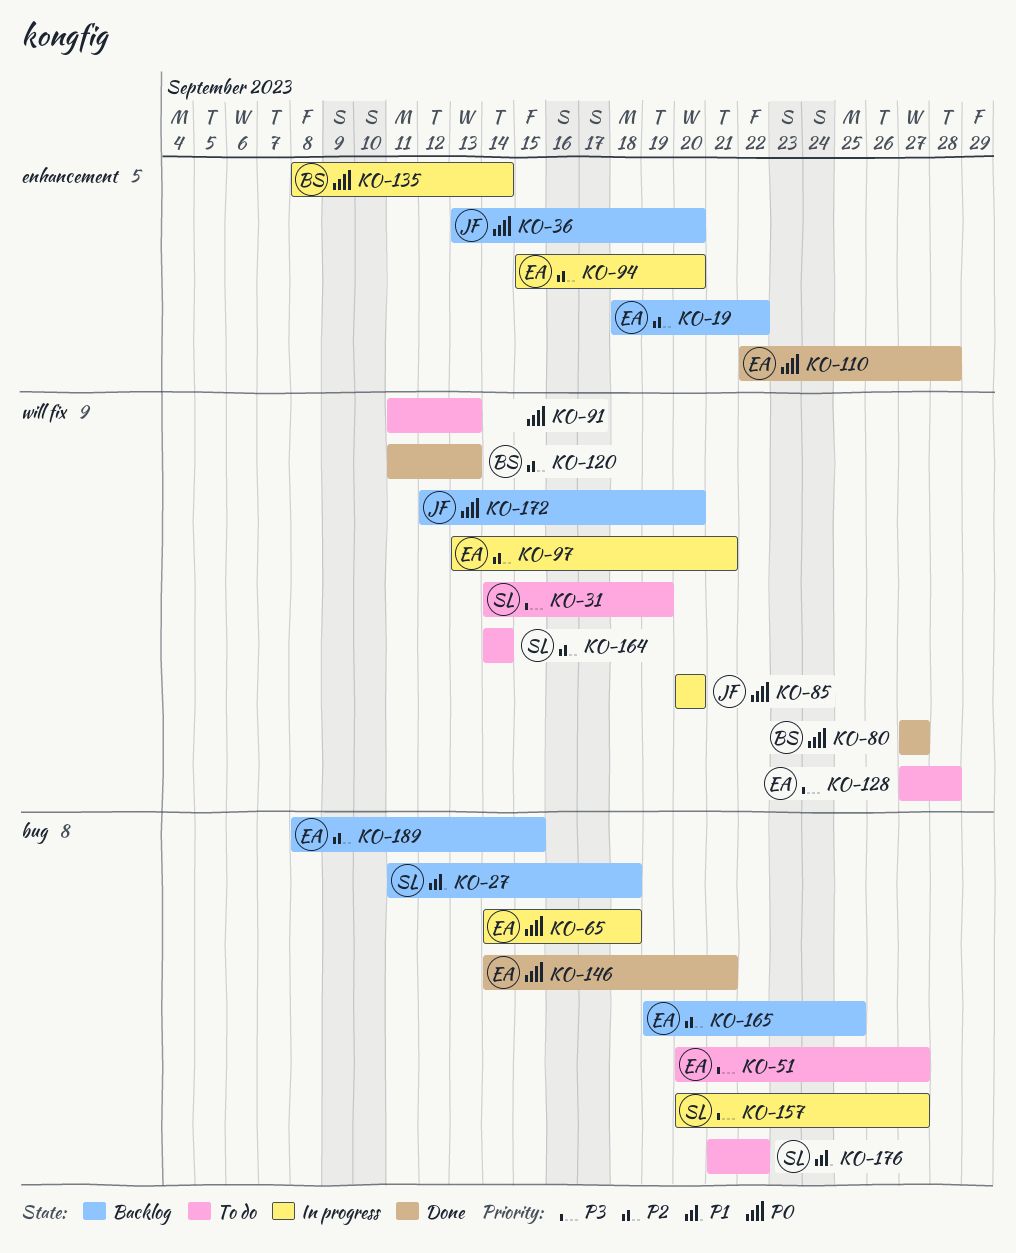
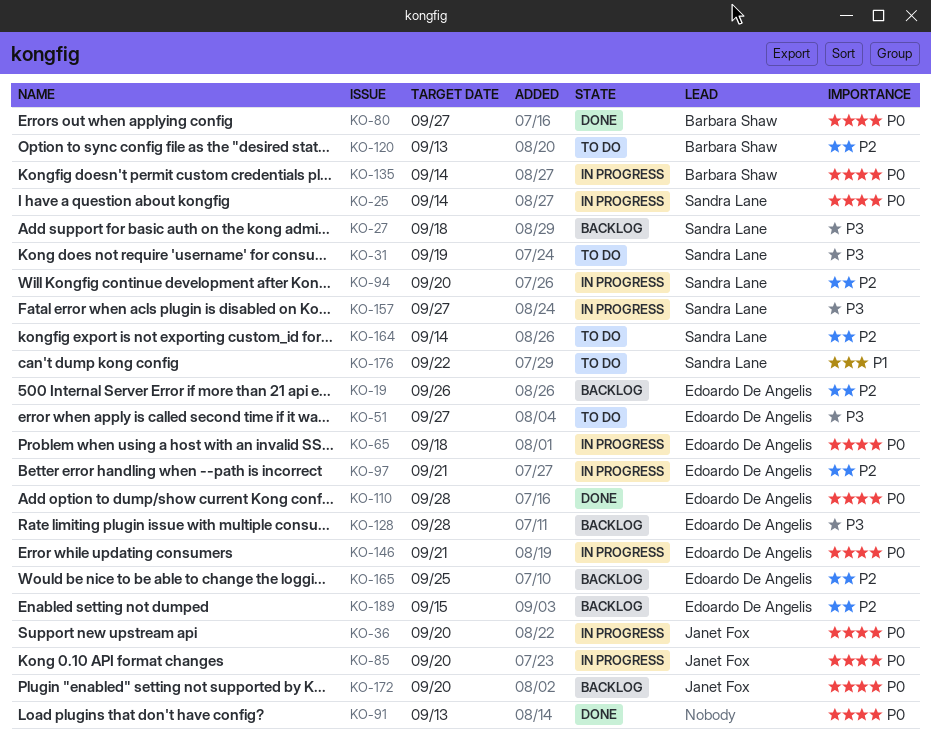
KO-19, due: Sep 22 -> Sep 26
KO-25: none -> present
KO-27, priority: P1 -> P3
KO-36, status: Backlog -> In progress
KO-91, status: To do -> Done
KO-94, owner: Edoardo De Angelis -> Sandra Lane
KO-120, status: Done -> To do
KO-128, status: To do -> Backlog
KO-146, status: Done -> In progress

